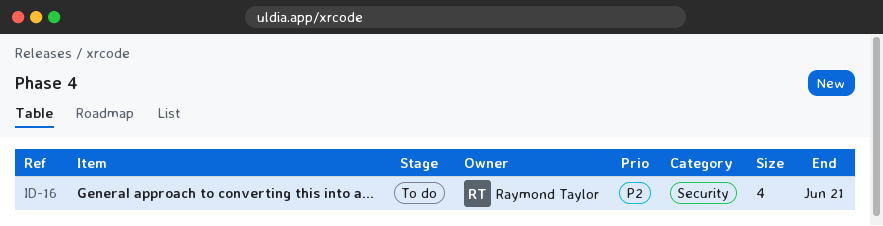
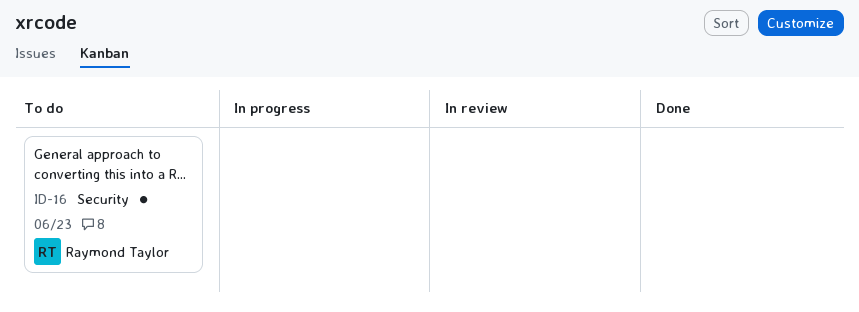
ID-16, estimate: 4 -> 1
ID-16, due: Jun 21 -> Jun 23

